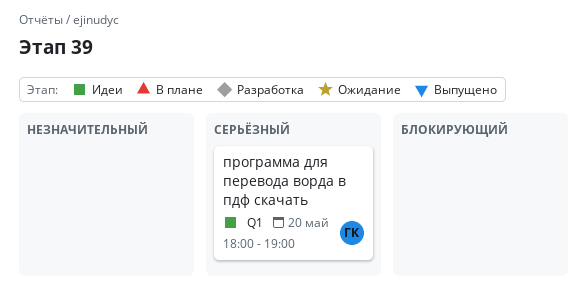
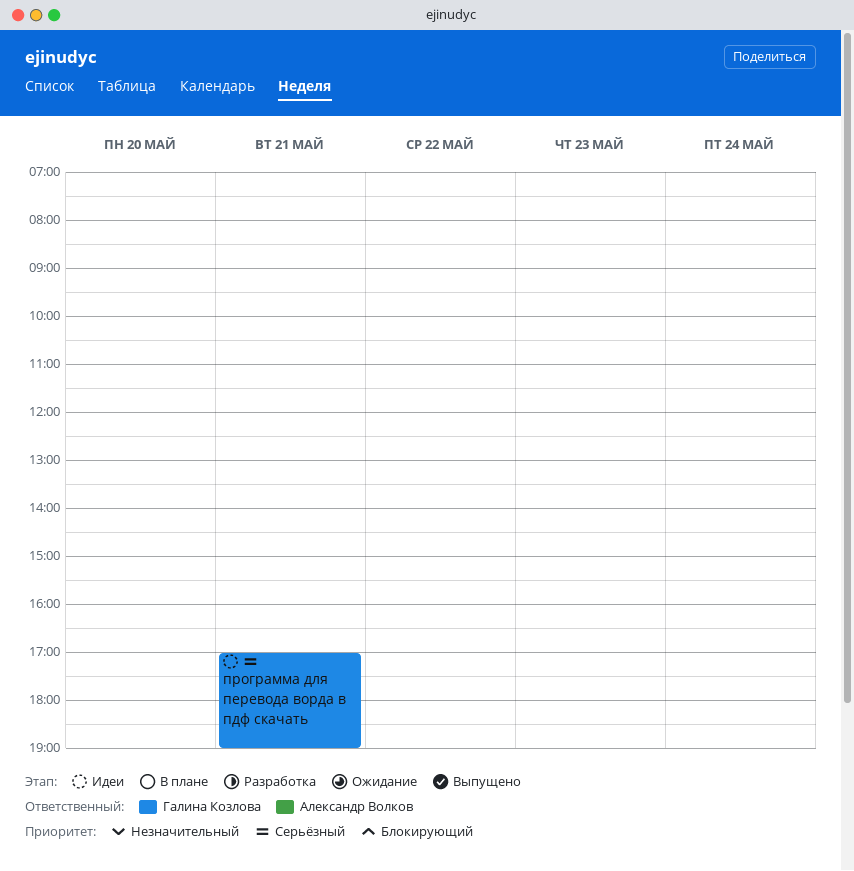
программа для перевода ворда в пдф скачать, day: May 20 -> May 21
программа для перевода ворда в пдф скачать, begins: 18:00 -> 17:00

